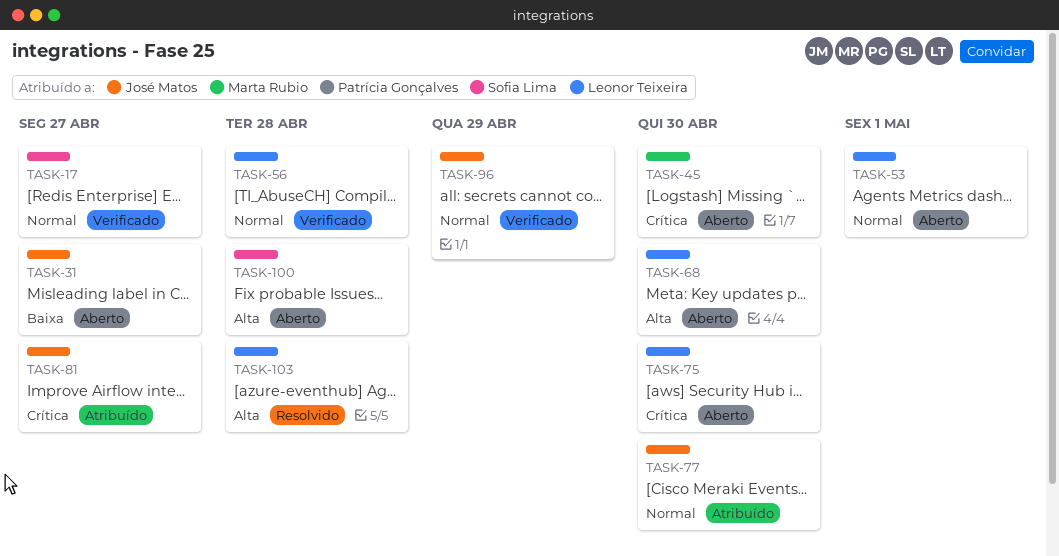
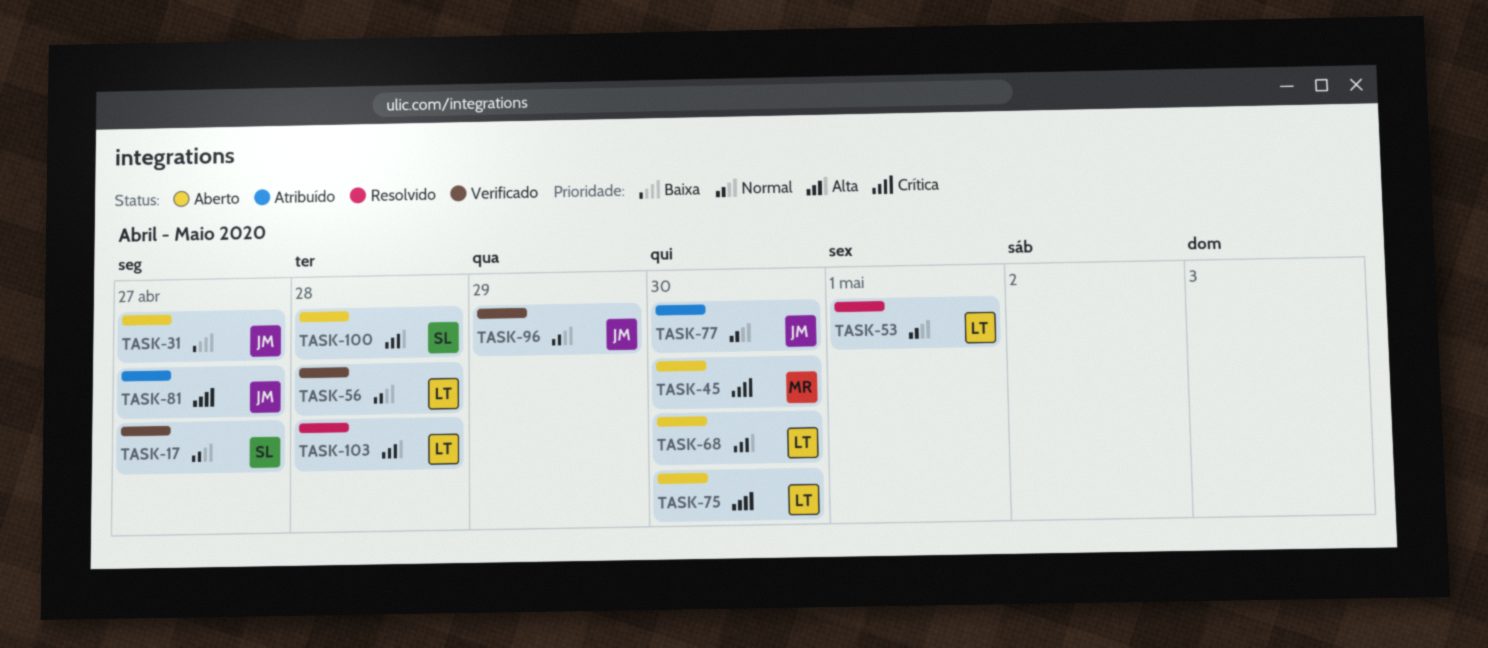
TASK-53, status: Aberto -> Resolvido

